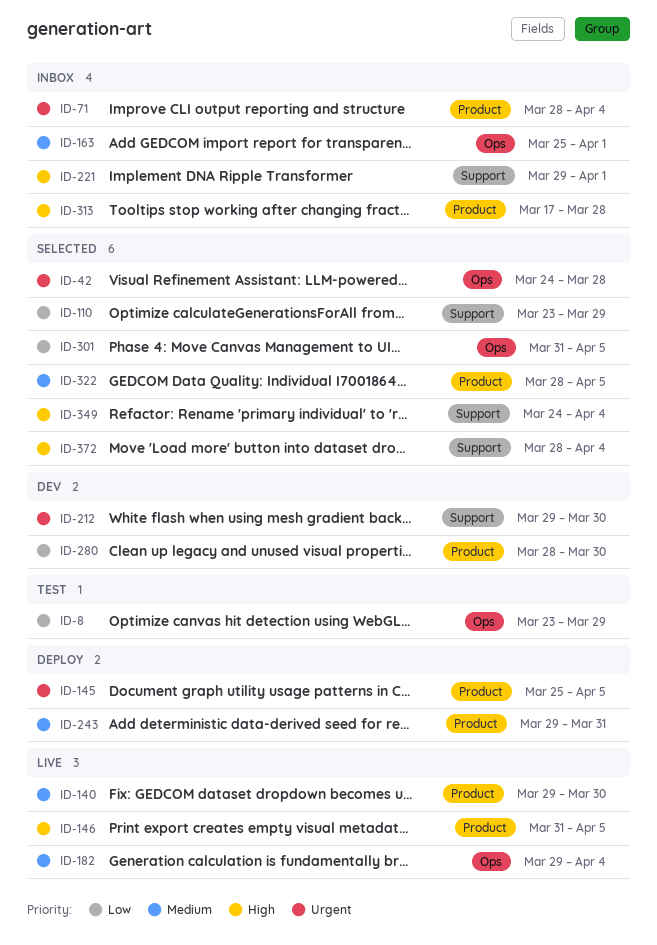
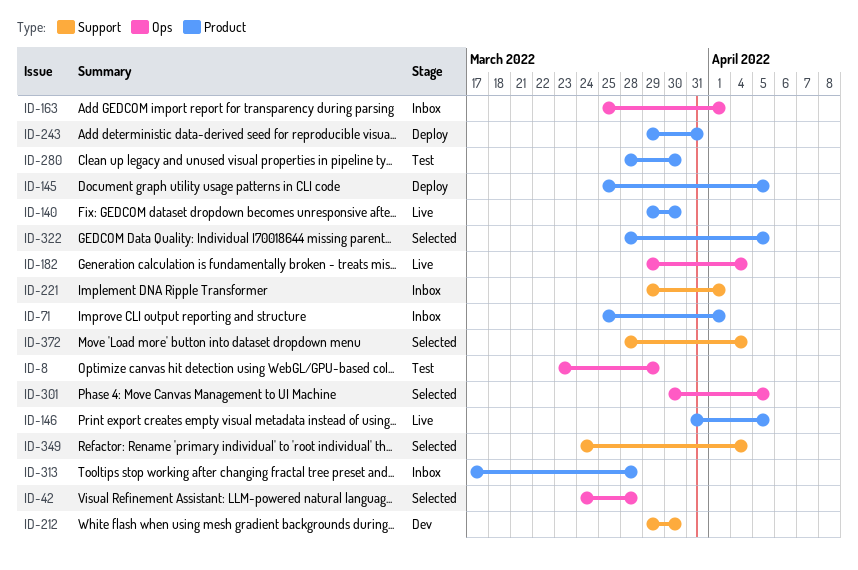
ID-71, start: Mar 28 -> Mar 25
ID-71, due: Apr 4 -> Apr 1
ID-110: present -> none
ID-280, status: Dev -> Test
ID-301, start: Mar 31 -> Mar 30

